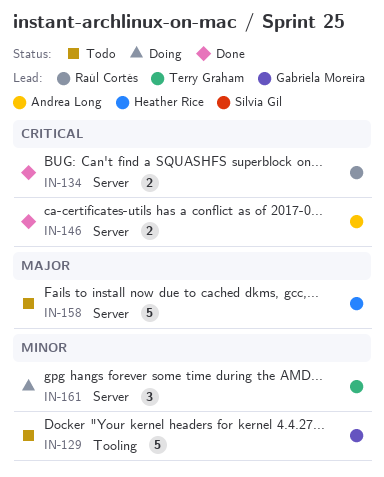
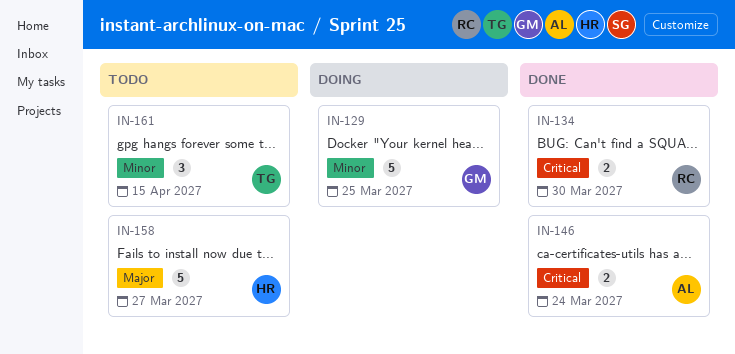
IN-129, status: Todo -> Doing
IN-161, status: Doing -> Todo

